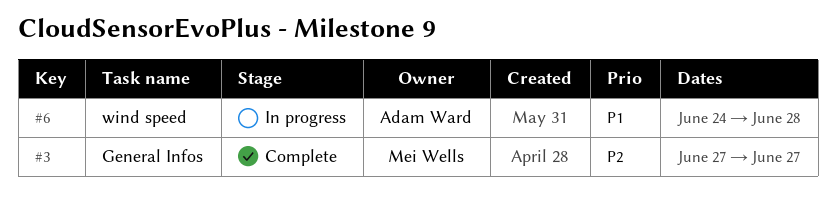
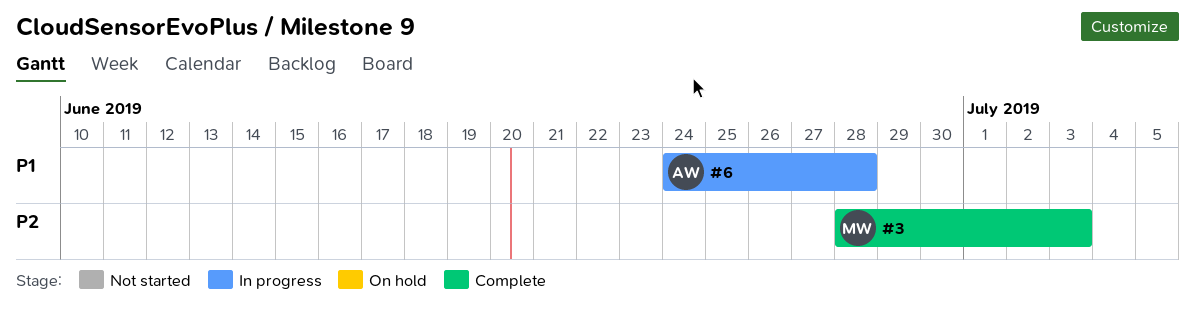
#3, start: Jun 27 -> Jun 28
#3, due: Jun 27 -> Jul 3

